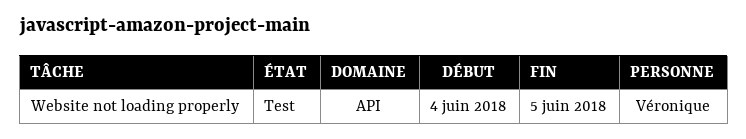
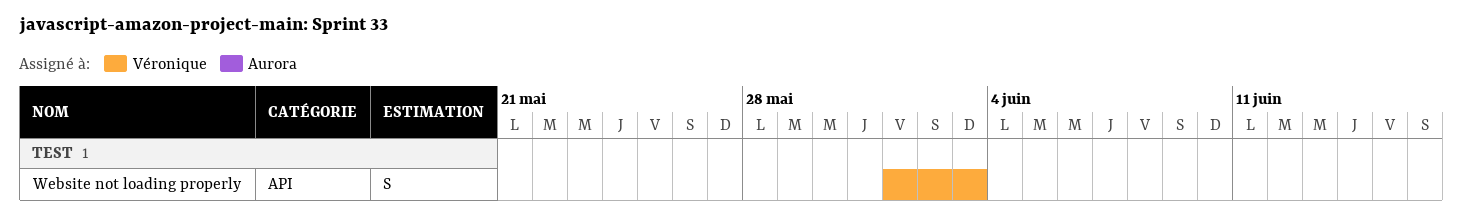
Website not loading properly, start: Jun 4 -> Jun 1
Website not loading properly, due: Jun 5 -> Jun 3

